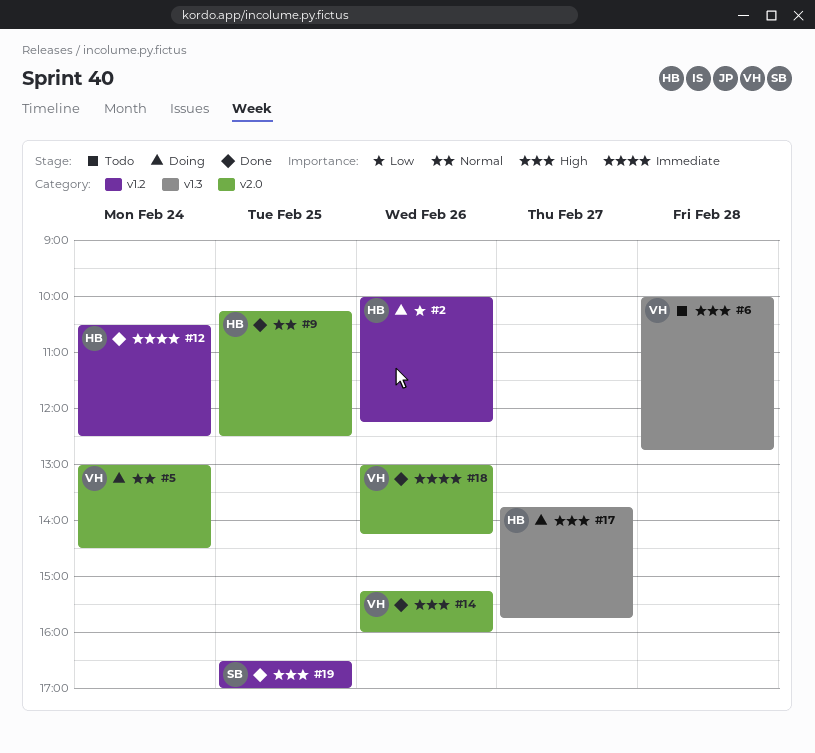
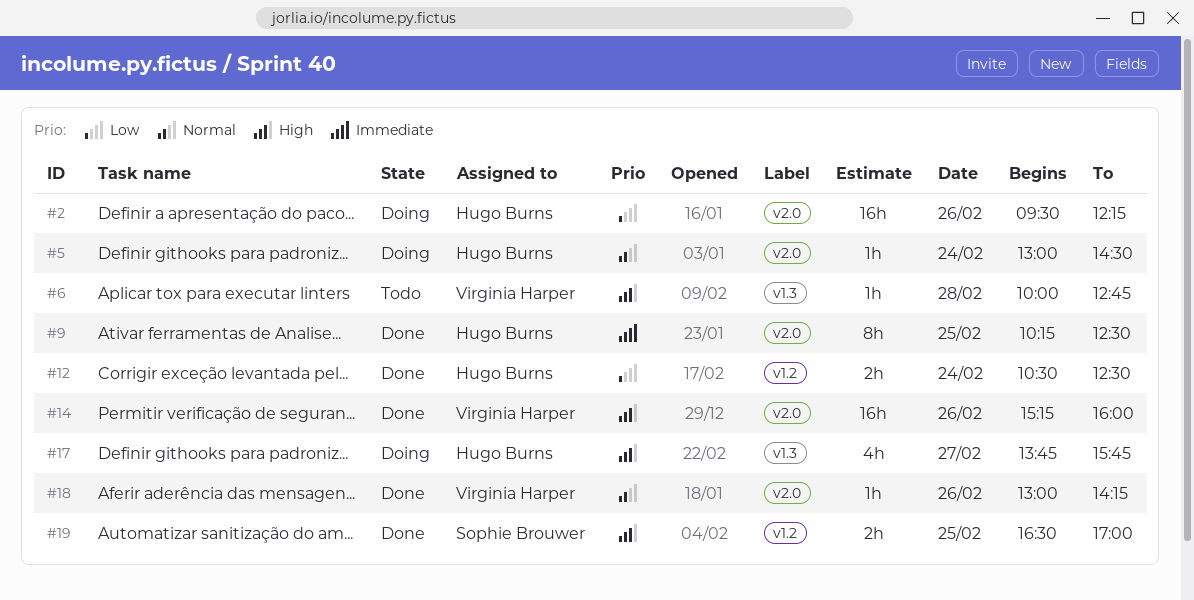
#2, label: v1.2 -> v2.0
#2, begins: 10:00 -> 09:30
#5, owner: Virginia Harper -> Hugo Burns
#9, priority: Normal -> Immediate
#12, priority: Immediate -> Low
#18, priority: Immediate -> Normal

